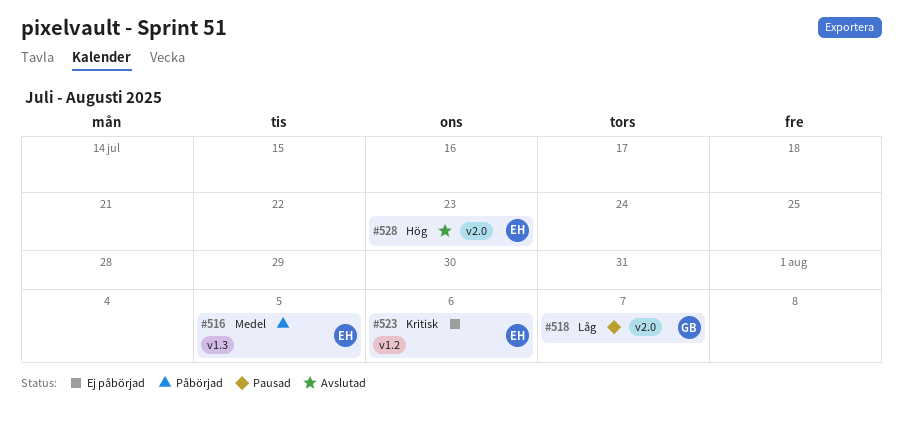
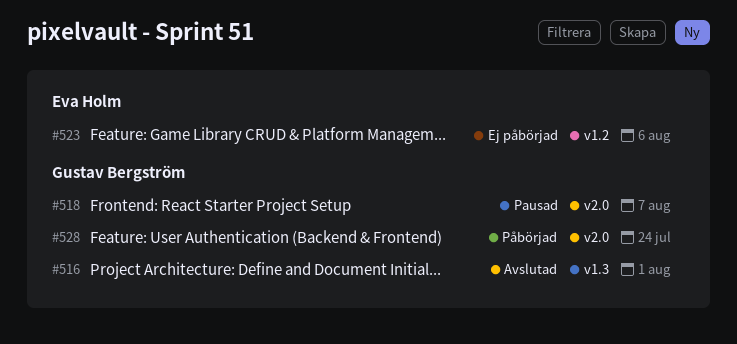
#516, status: Påbörjad -> Avslutad
#516, owner: Eva Holm -> Gustav Bergström
#516, due: Aug 5 -> Aug 1
#528, status: Avslutad -> Påbörjad
#528, owner: Eva Holm -> Gustav Bergström
#528, due: Jul 23 -> Jul 24

